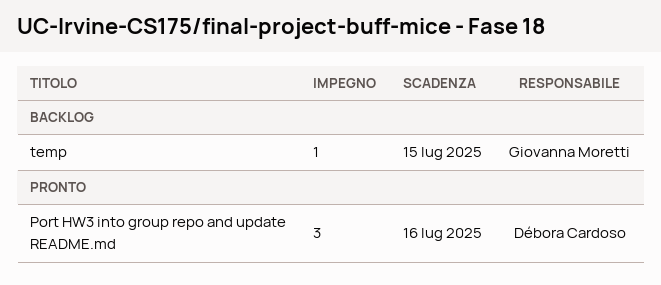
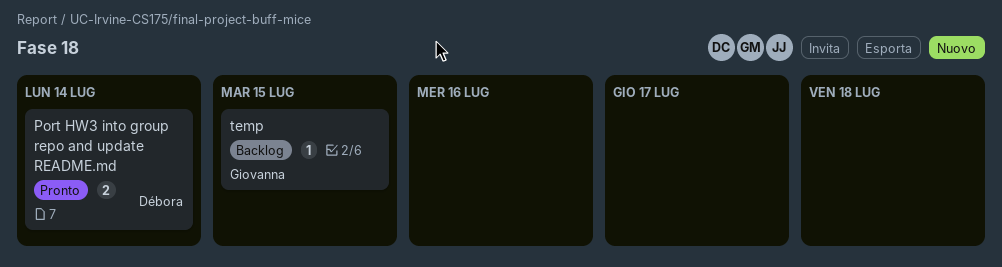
Port HW3 into group repo and update README.md, estimate: 3 -> 2
Port HW3 into group repo and update README.md, due: Jul 16 -> Jul 14

